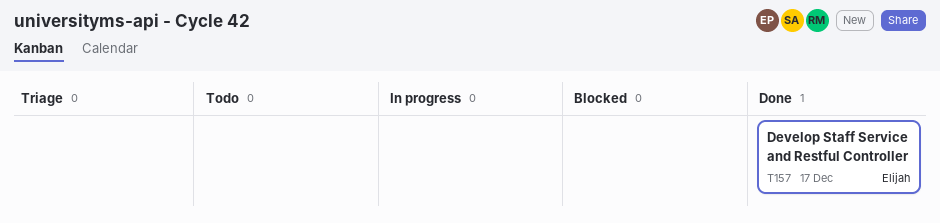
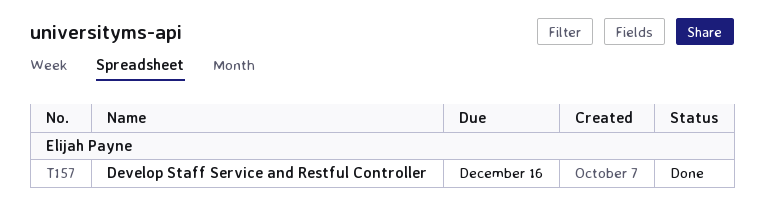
T157, due: Dec 17 -> Dec 16

